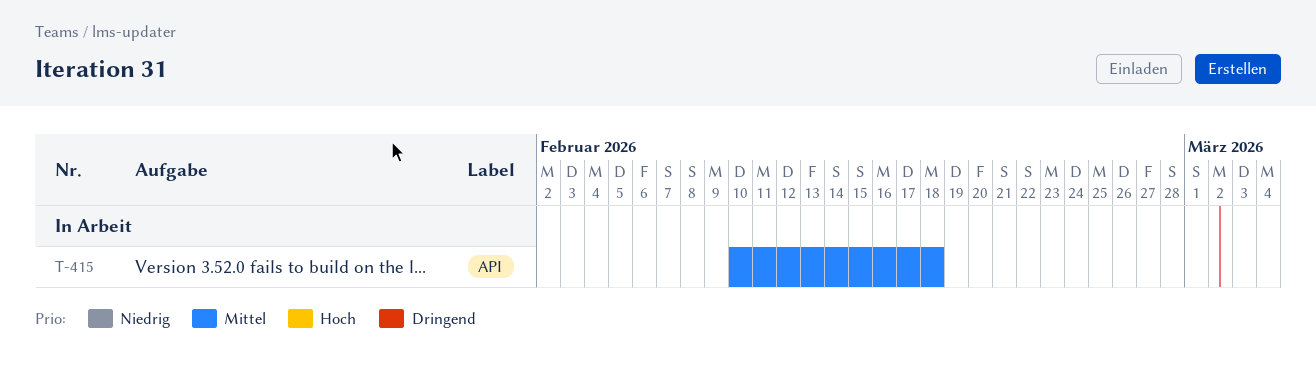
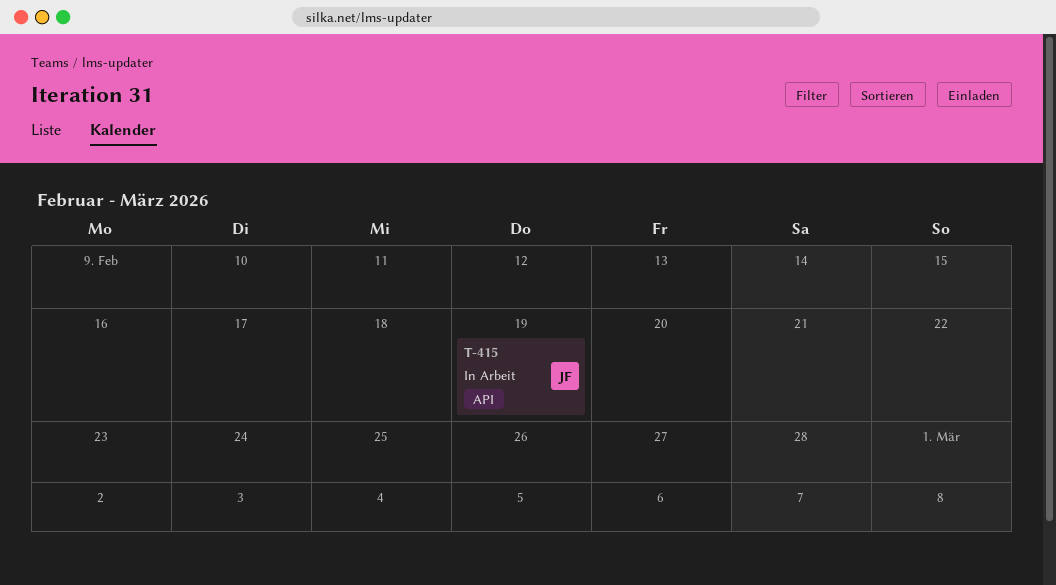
T-415, due: Feb 18 -> Feb 19

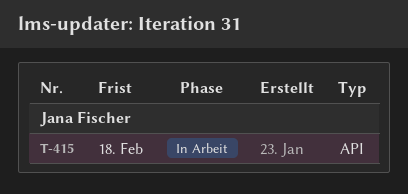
T-415, due: Feb 19 -> Feb 18

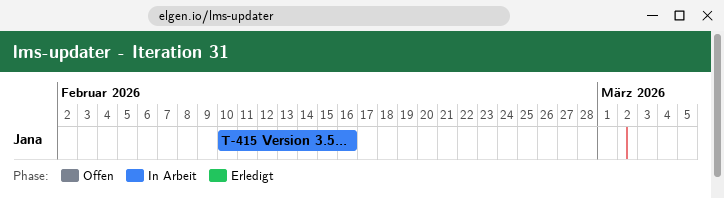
T-415, due: Feb 18 -> Feb 16

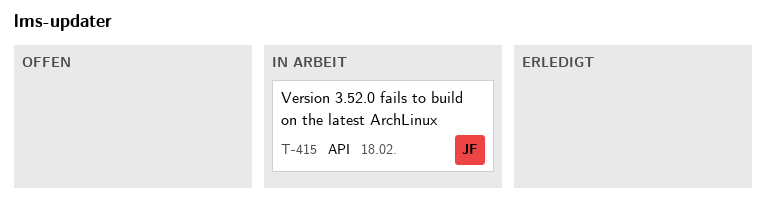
T-415, due: Feb 16 -> Feb 18

